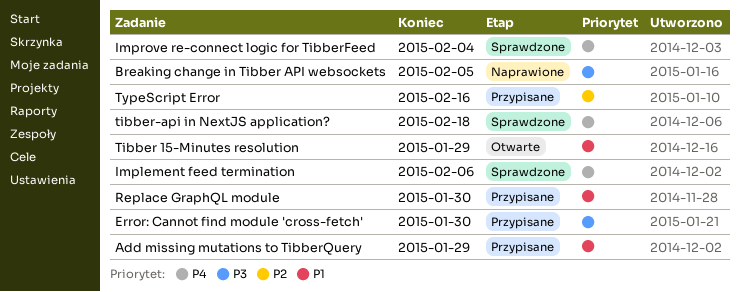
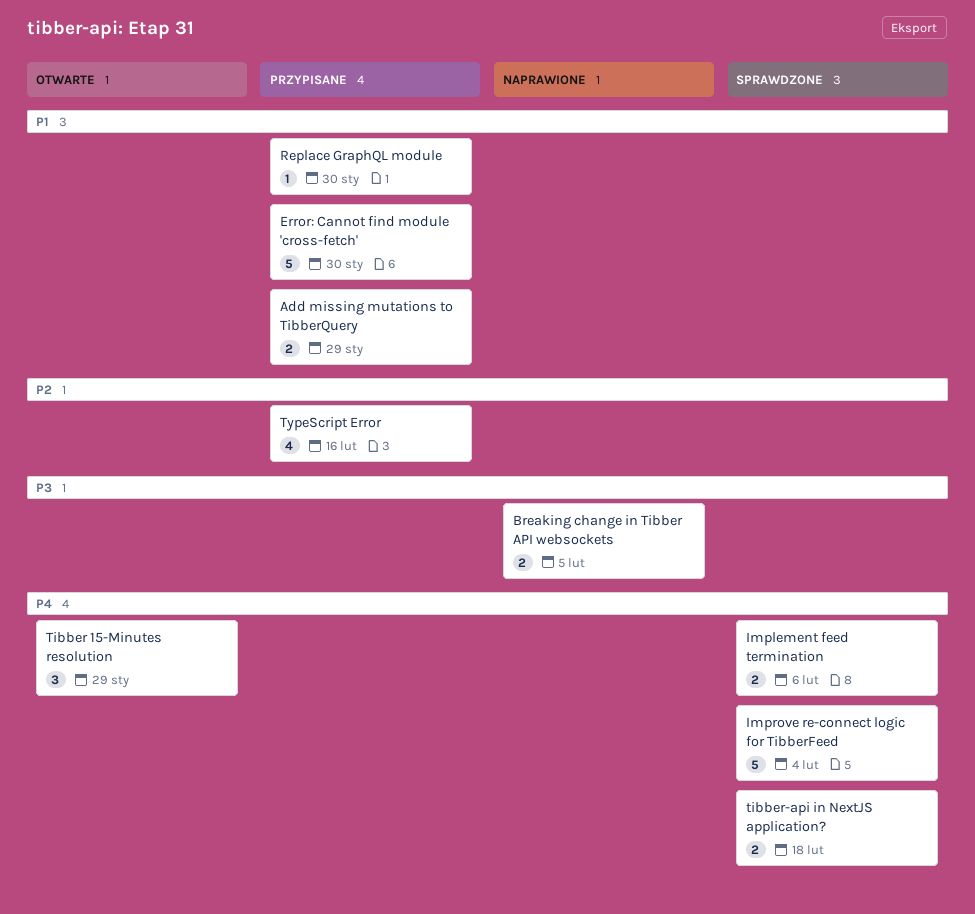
Error: Cannot find module 'cross-fetch', priority: P3 -> P1
Tibber 15-Minutes resolution, priority: P1 -> P4

